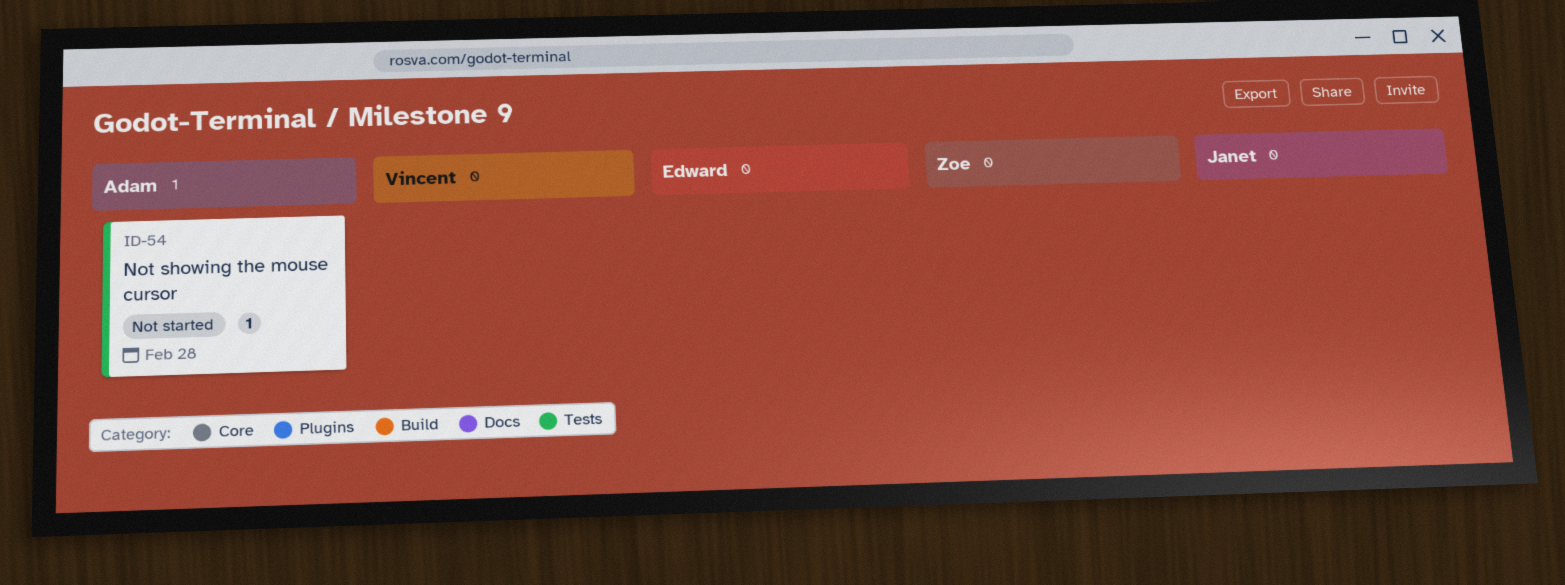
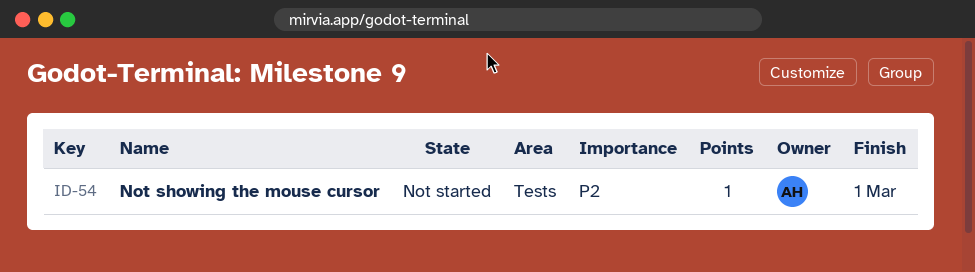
ID-54, due: Feb 28 -> Mar 1

